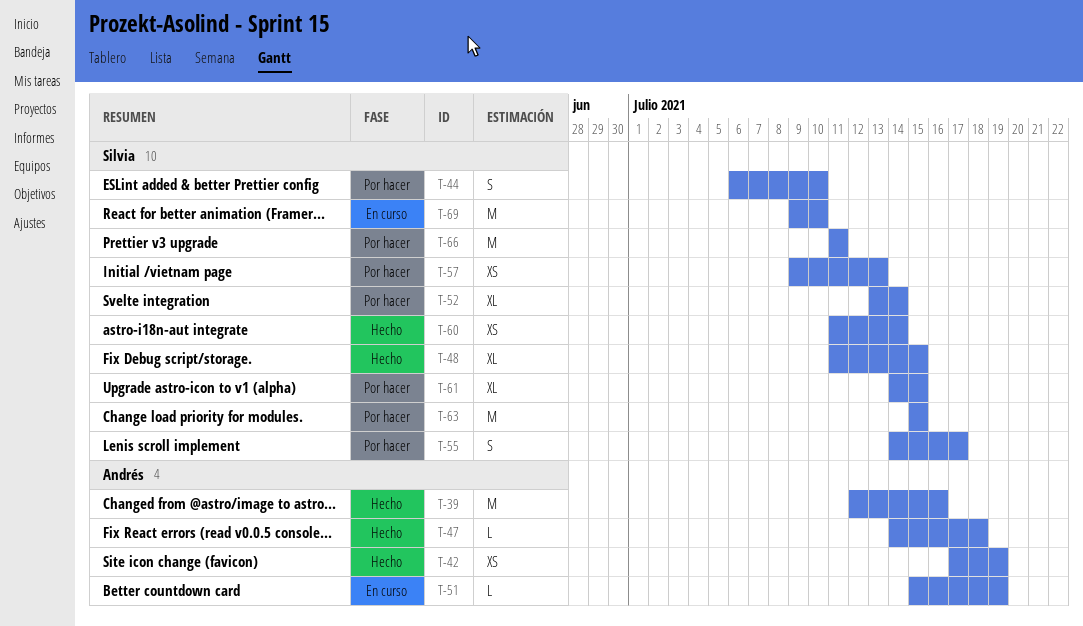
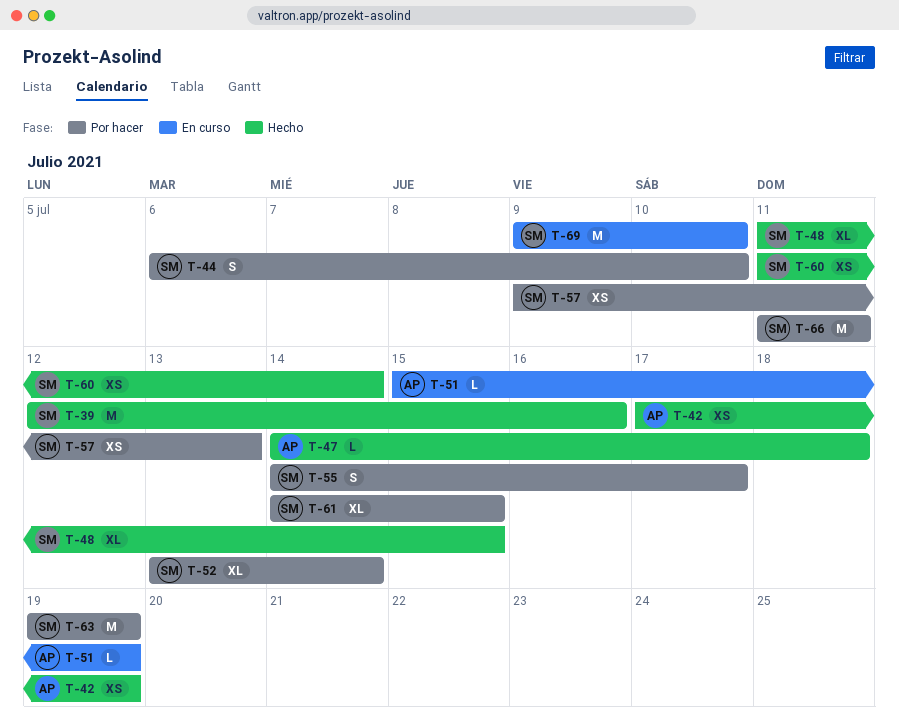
T-39, owner: Andrés -> Silvia
T-63, start: Jul 15 -> Jul 19
T-63, due: Jul 15 -> Jul 19

